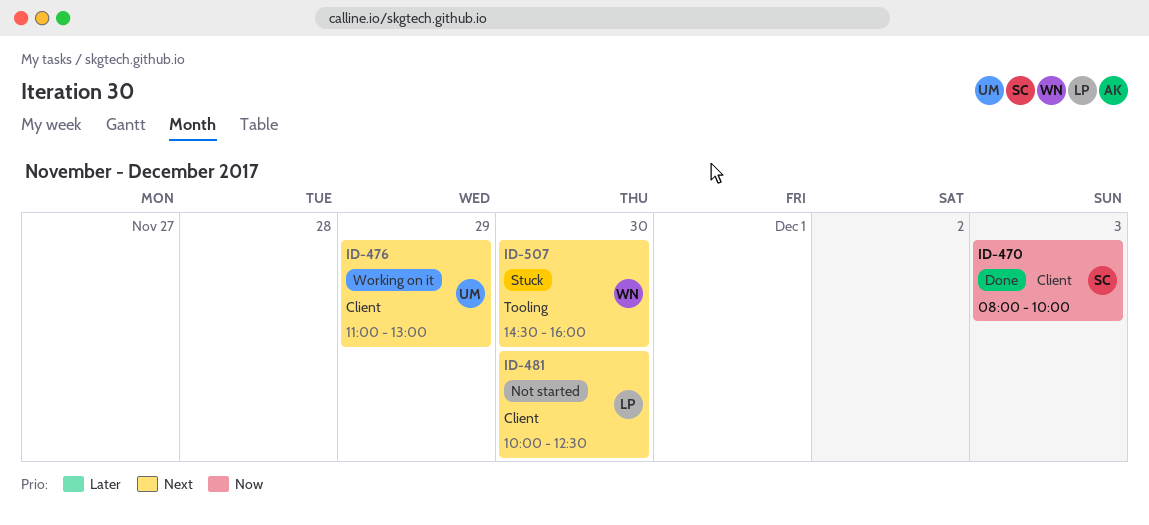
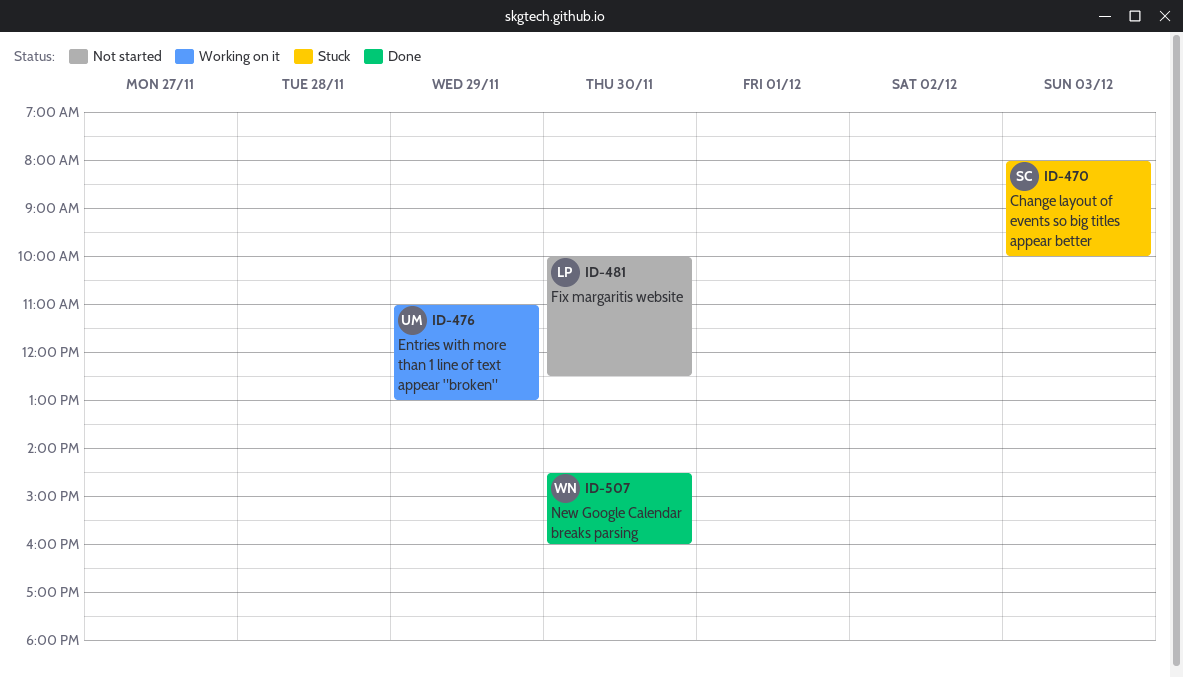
ID-470, status: Done -> Stuck
ID-507, status: Stuck -> Done

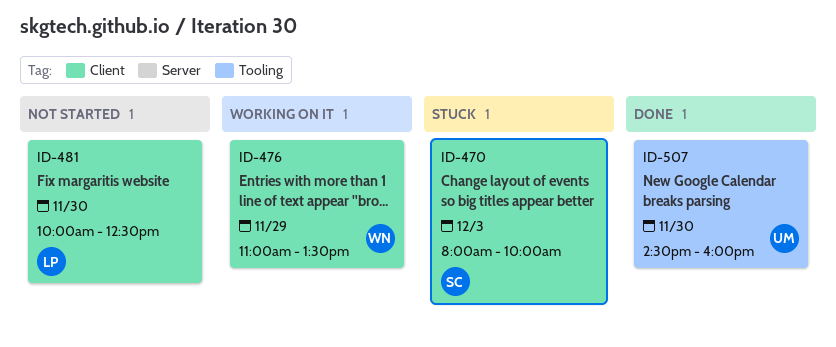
ID-476, owner: UM -> WN
ID-476, ends: 13:00 -> 13:30
ID-507, owner: WN -> UM

